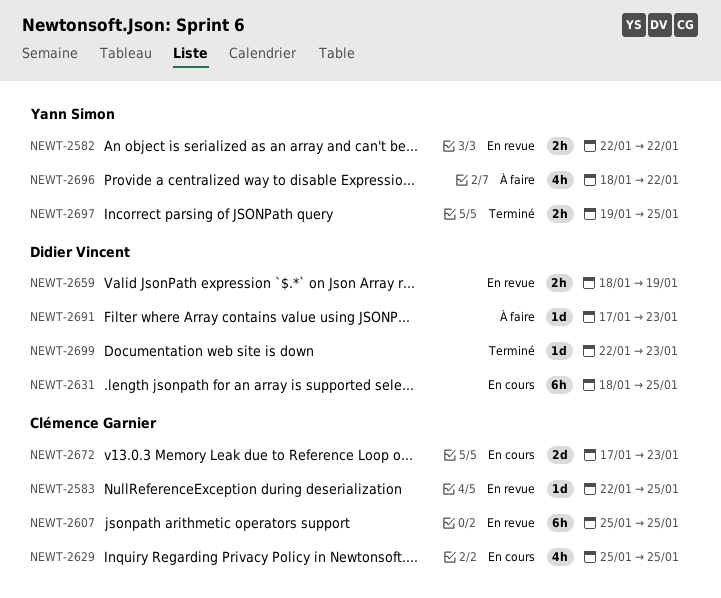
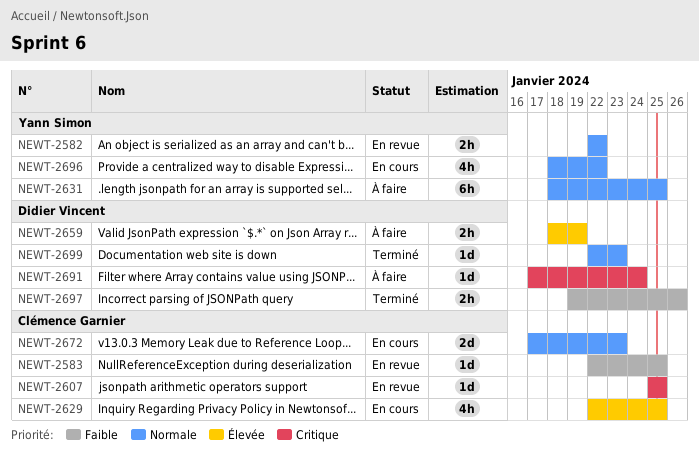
NEWT-2607, estimate: 6h -> 1d
NEWT-2629, start: Jan 25 -> Jan 22
NEWT-2631, status: En cours -> À faire
NEWT-2631, owner: Didier Vincent -> Yann Simon
NEWT-2659, status: En revue -> À faire
NEWT-2691, due: Jan 23 -> Jan 24
NEWT-2696, status: À faire -> En cours
NEWT-2697, owner: Yann Simon -> Didier Vincent
NEWT-2697, due: Jan 25 -> Jan 26

